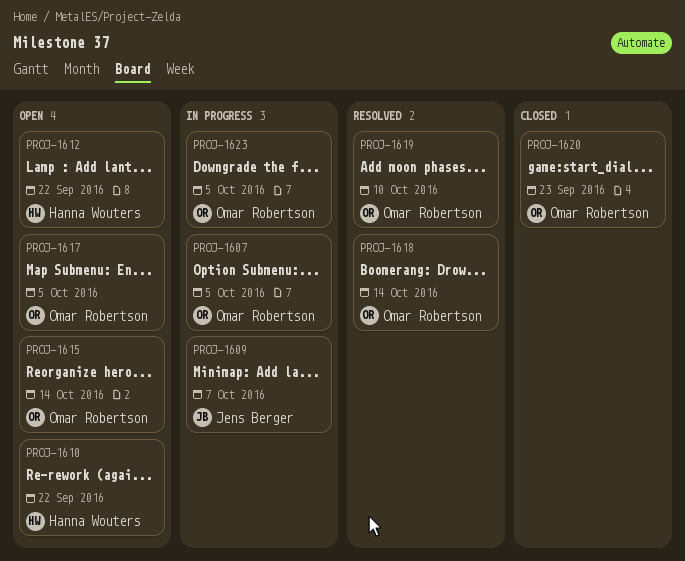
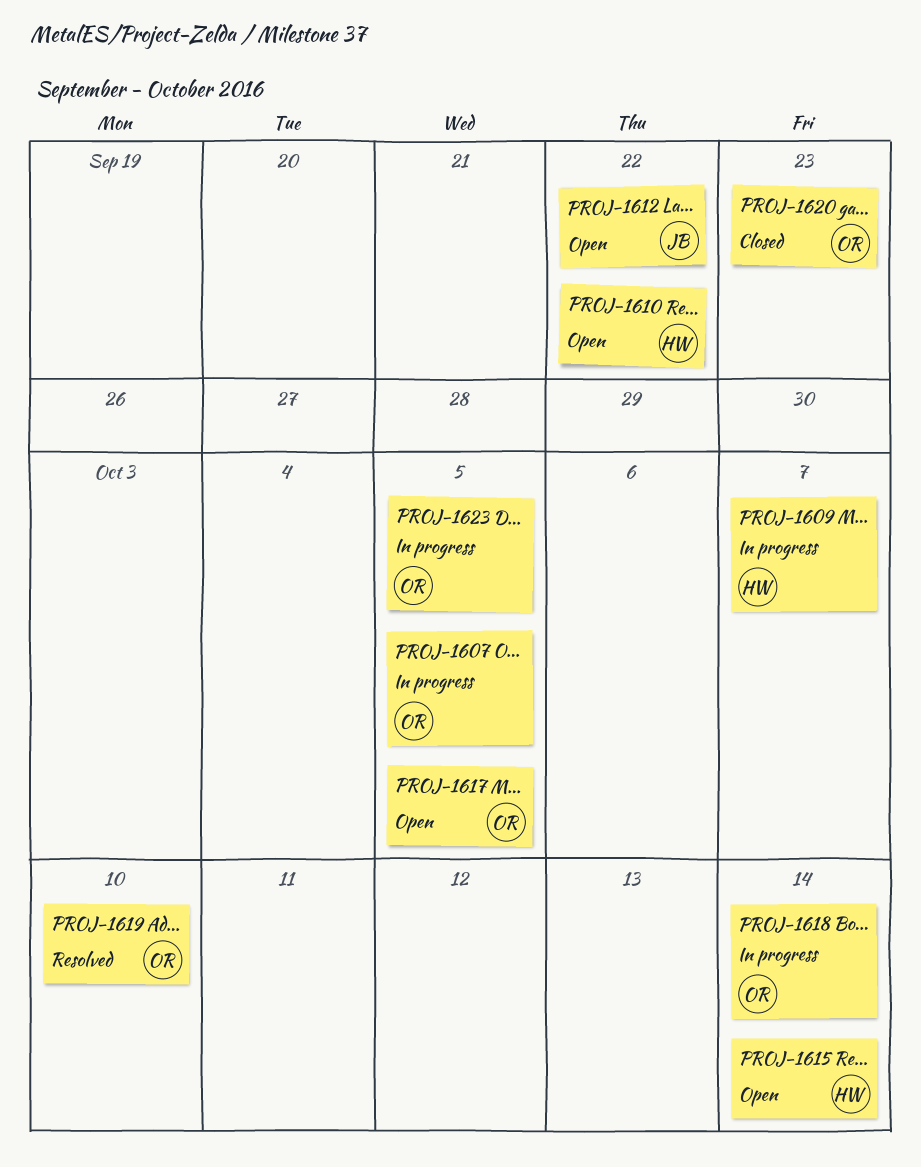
PROJ-1609, owner: Jens Berger -> Hanna Wouters
PROJ-1612, owner: Hanna Wouters -> Jens Berger
PROJ-1615, owner: Omar Robertson -> Hanna Wouters
PROJ-1618, status: Resolved -> In progress

